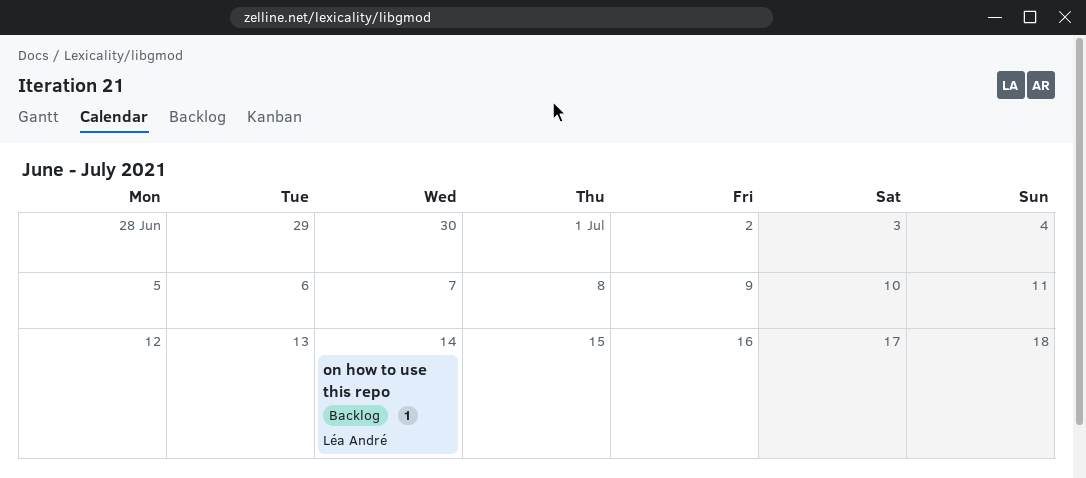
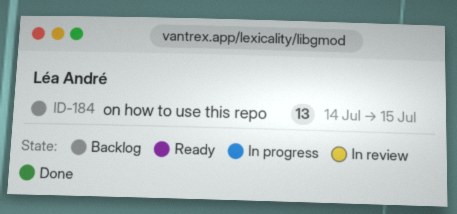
on how to use this repo, estimate: 1 -> 13
on how to use this repo, due: Jul 14 -> Jul 15

